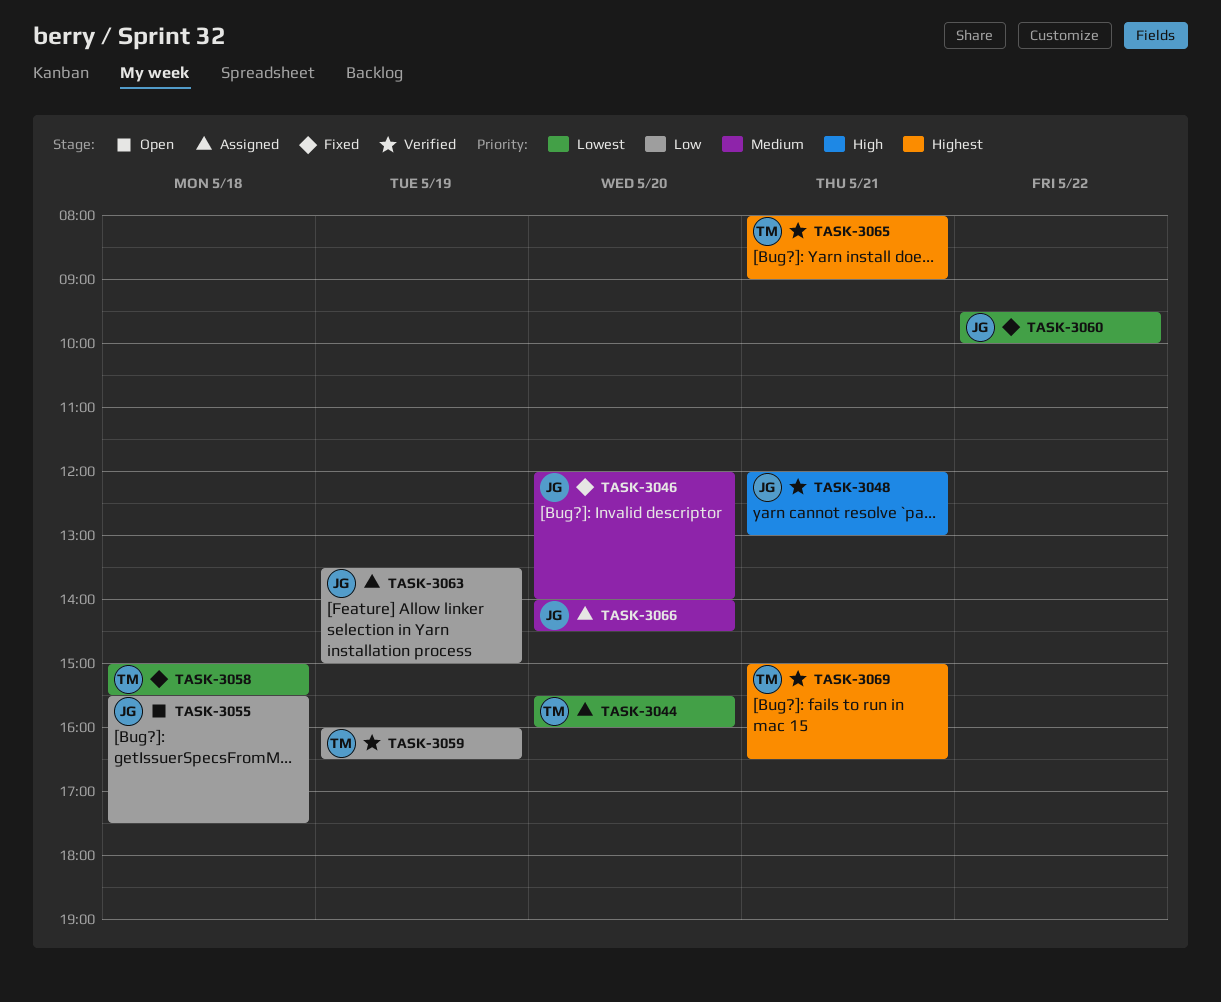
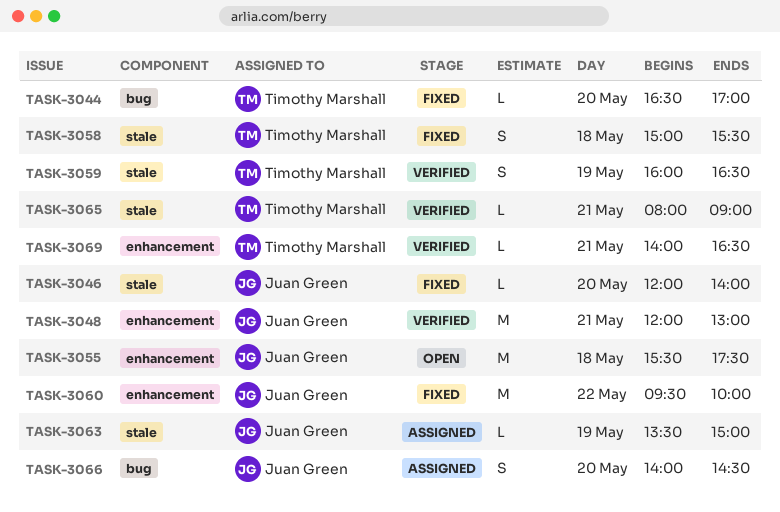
TASK-3044, status: Assigned -> Fixed
TASK-3044, begins: 15:30 -> 16:30
TASK-3044, ends: 16:00 -> 17:00
TASK-3069, begins: 15:00 -> 14:00

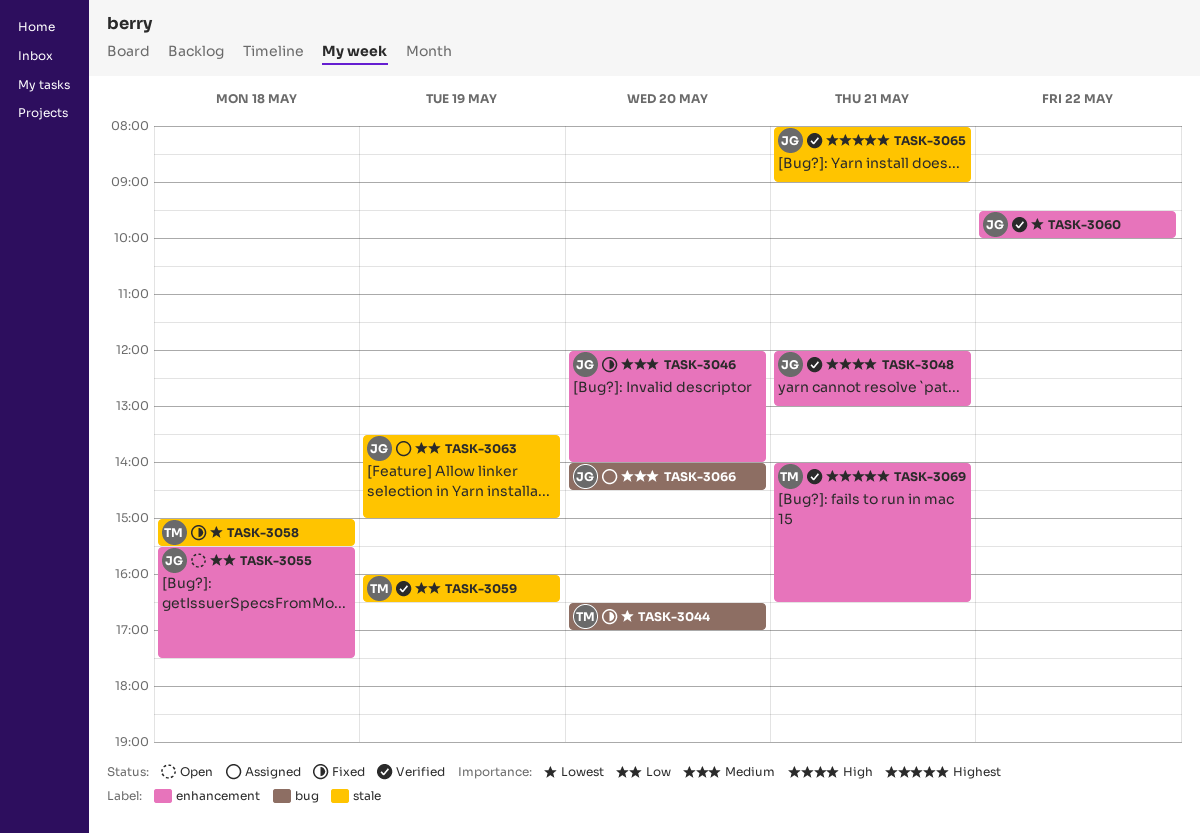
TASK-3046, label: stale -> enhancement
TASK-3060, status: Fixed -> Verified
TASK-3065, owner: Timothy Marshall -> Juan Green

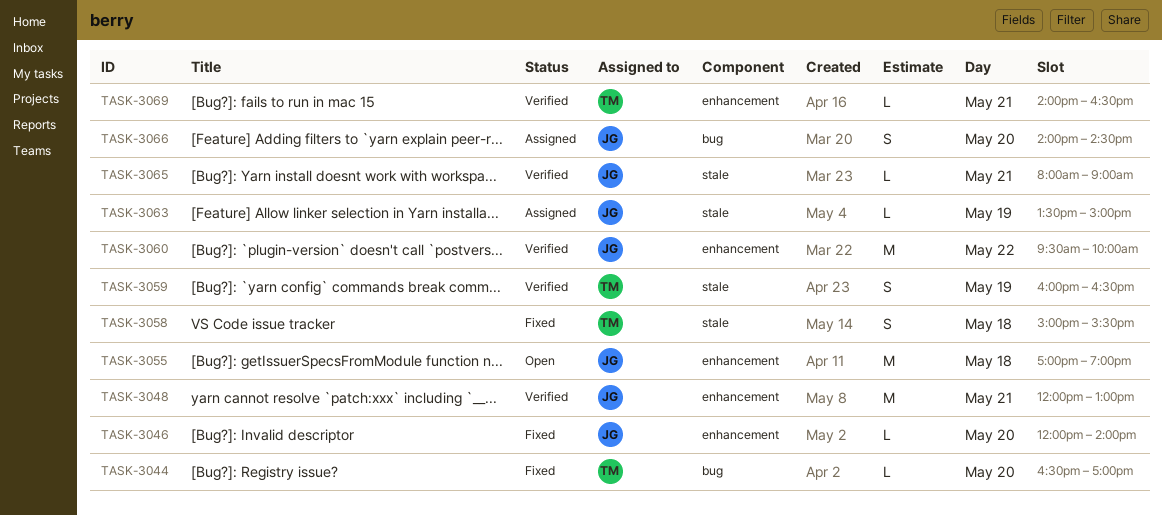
TASK-3055, begins: 15:30 -> 17:00
TASK-3055, ends: 17:30 -> 19:00

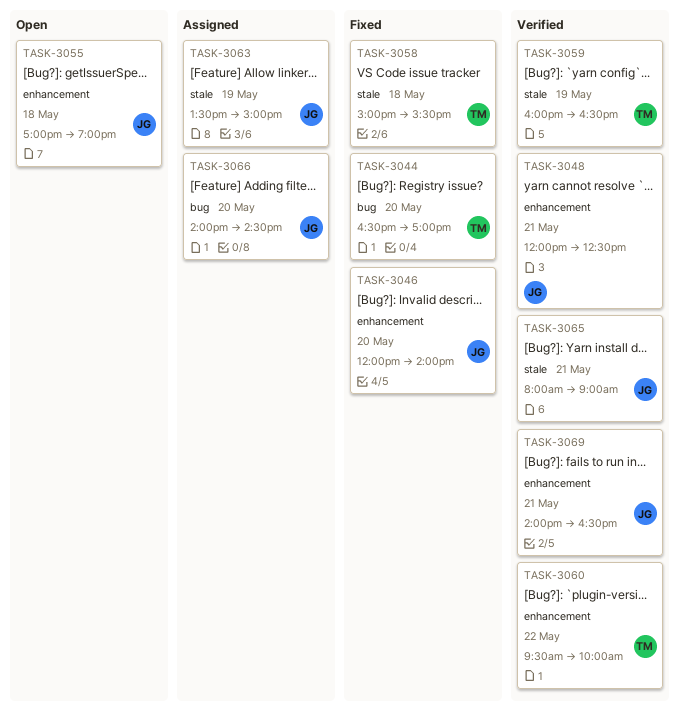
TASK-3048, ends: 13:00 -> 12:30
TASK-3060, owner: JG -> TM
TASK-3069, owner: TM -> JG

